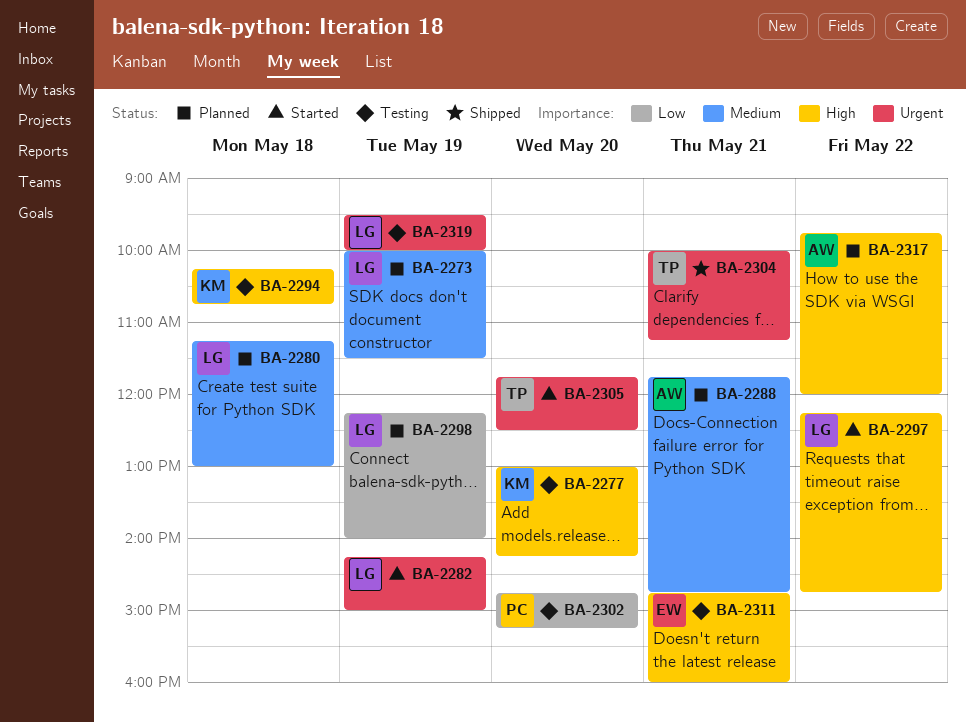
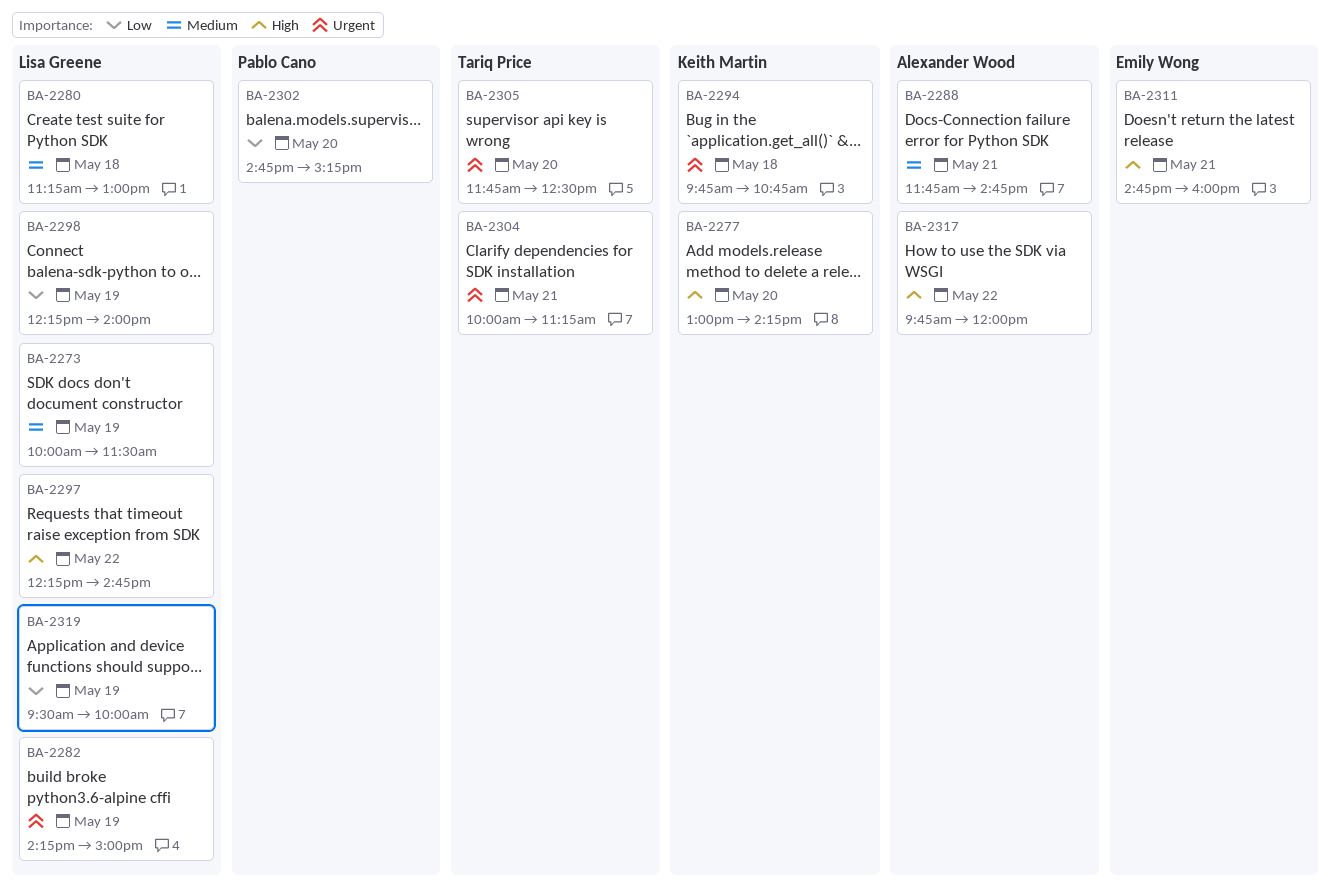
BA-2294, priority: High -> Urgent
BA-2294, begins: 10:15 -> 09:45
BA-2319, priority: Urgent -> Low

